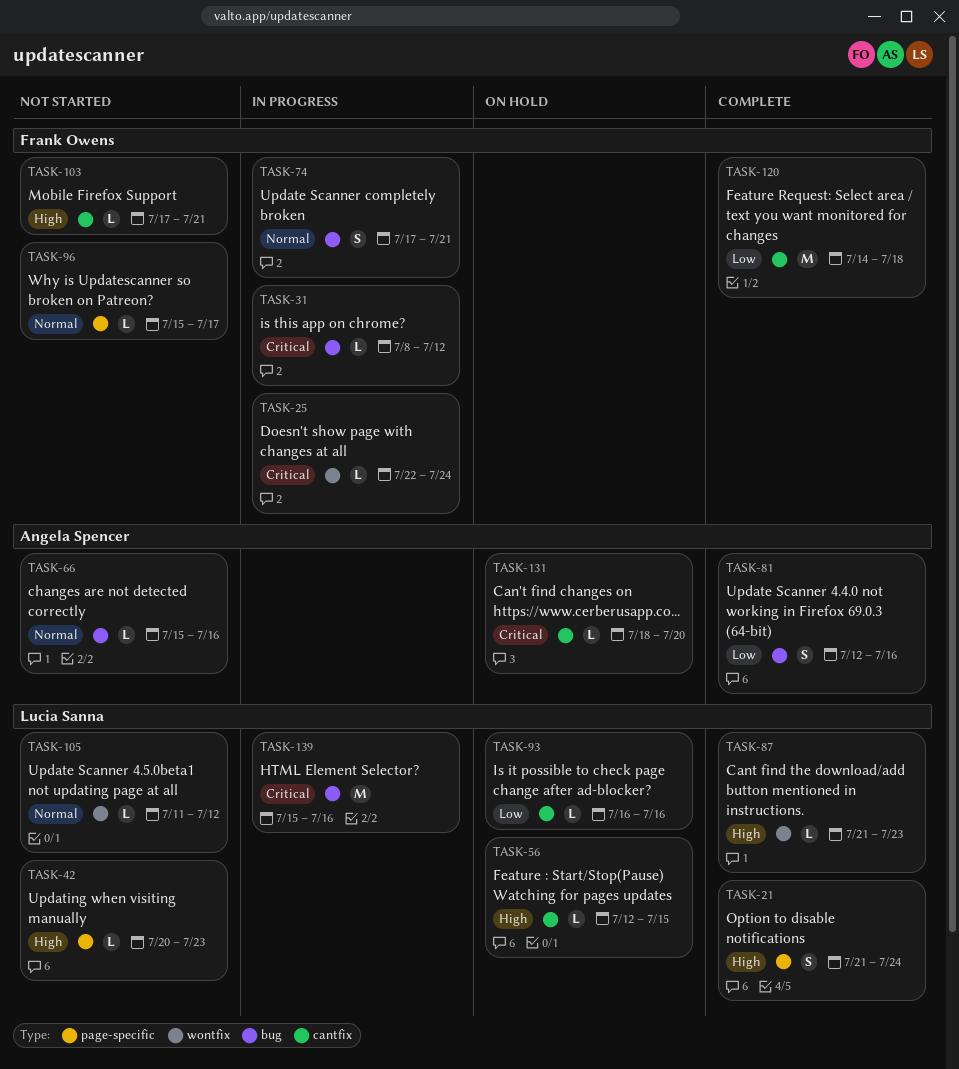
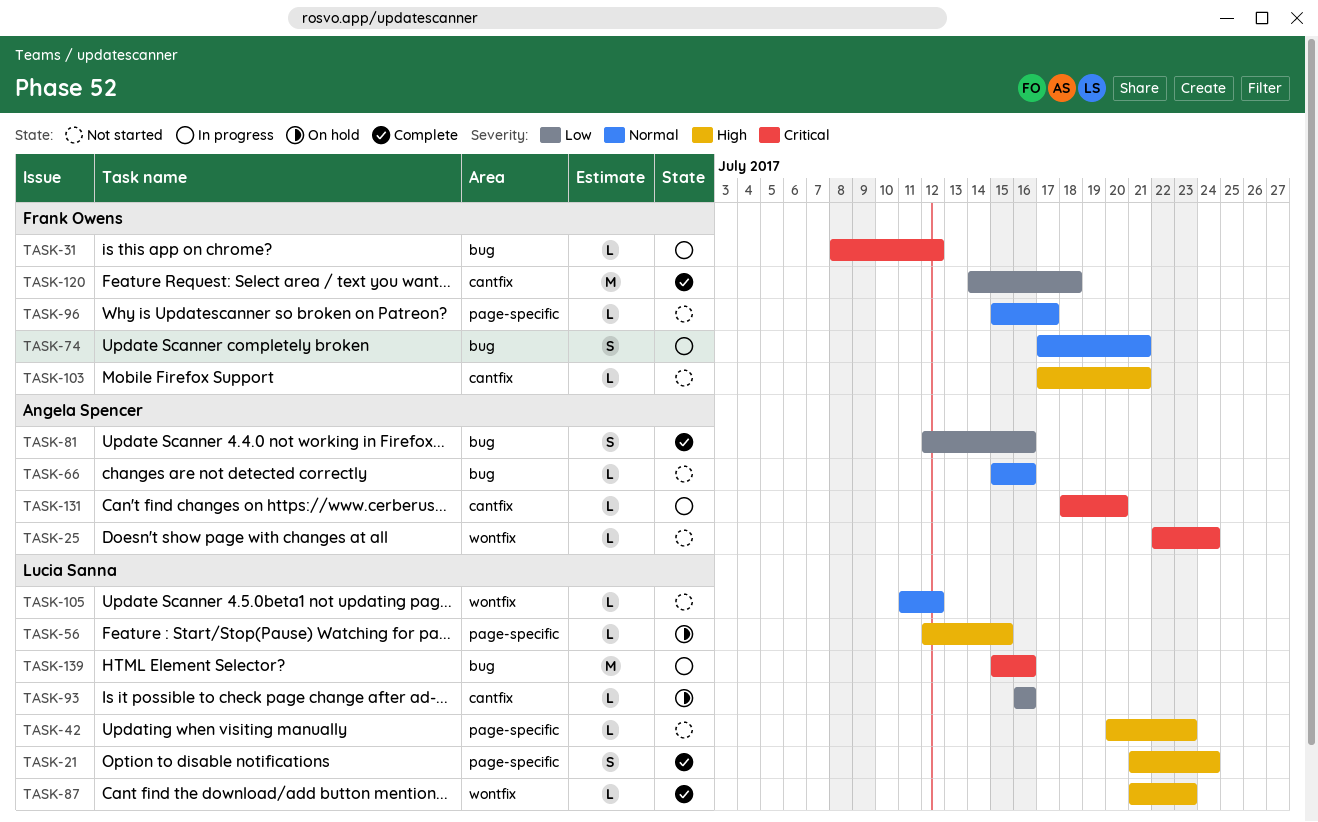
TASK-25, status: In progress -> Not started
TASK-25, owner: Frank Owens -> Angela Spencer
TASK-56, label: cantfix -> page-specific
TASK-131, status: On hold -> In progress

